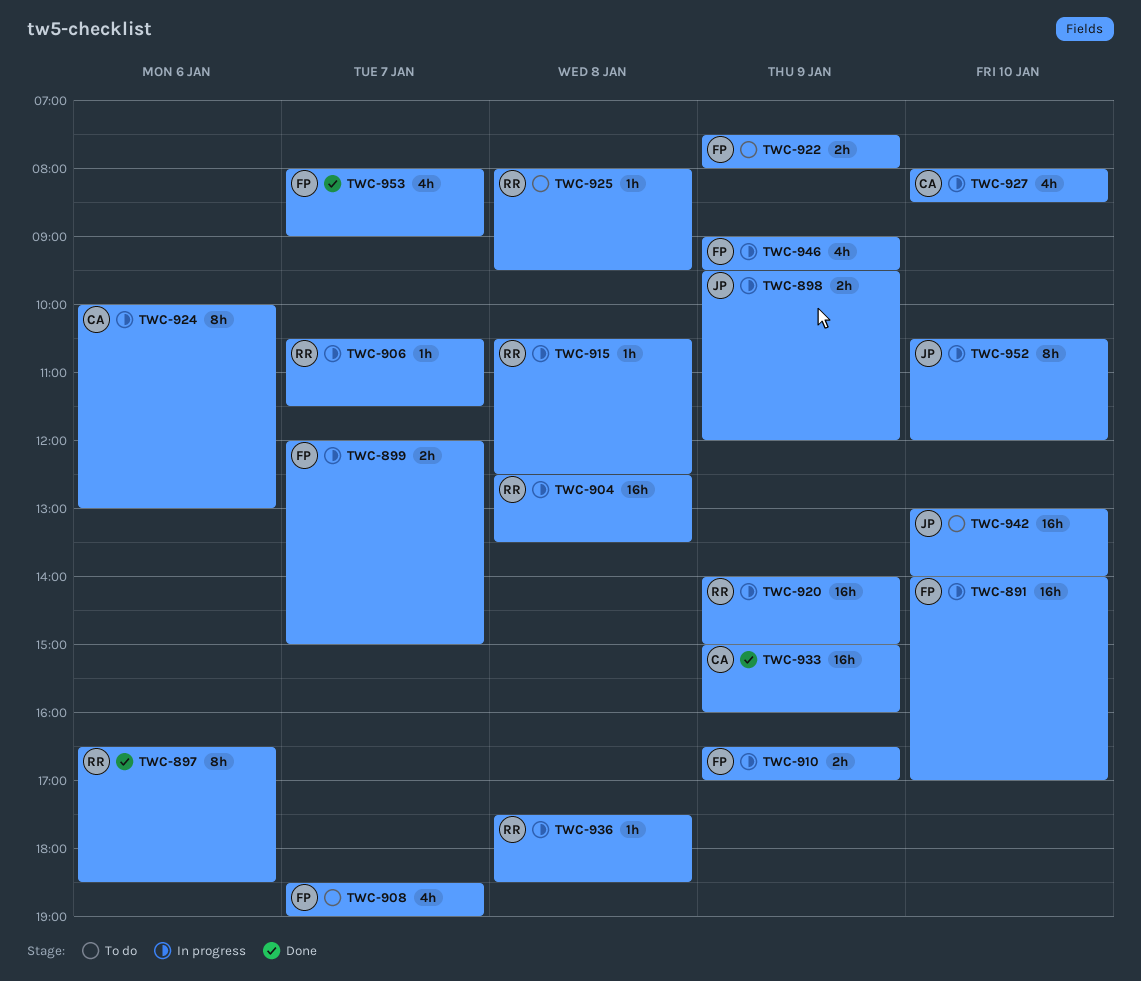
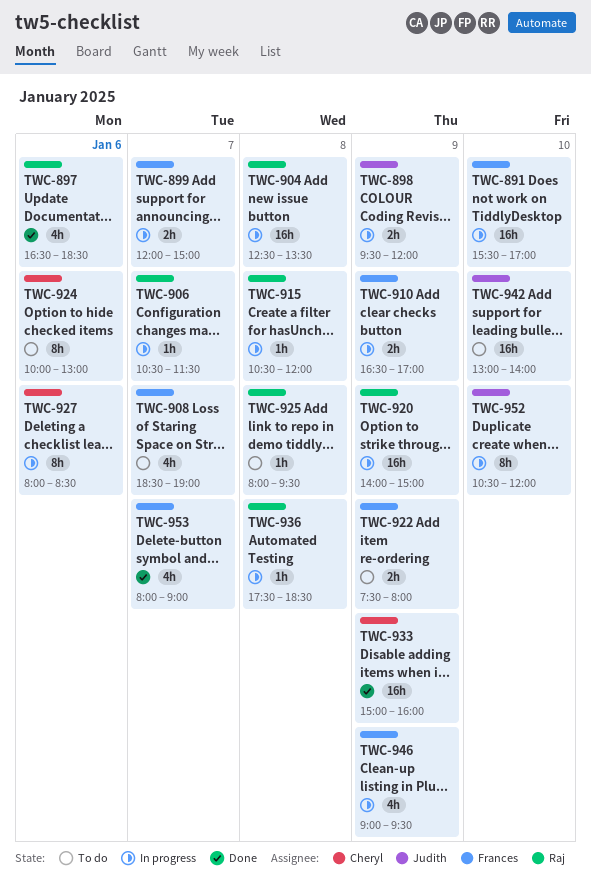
TWC-891, begins: 14:00 -> 15:30
TWC-897, estimate: 8h -> 4h
TWC-915, ends: 12:30 -> 12:00
TWC-924, status: In progress -> To do
TWC-927, estimate: 4h -> 8h
TWC-927, day: Jan 10 -> Jan 6

